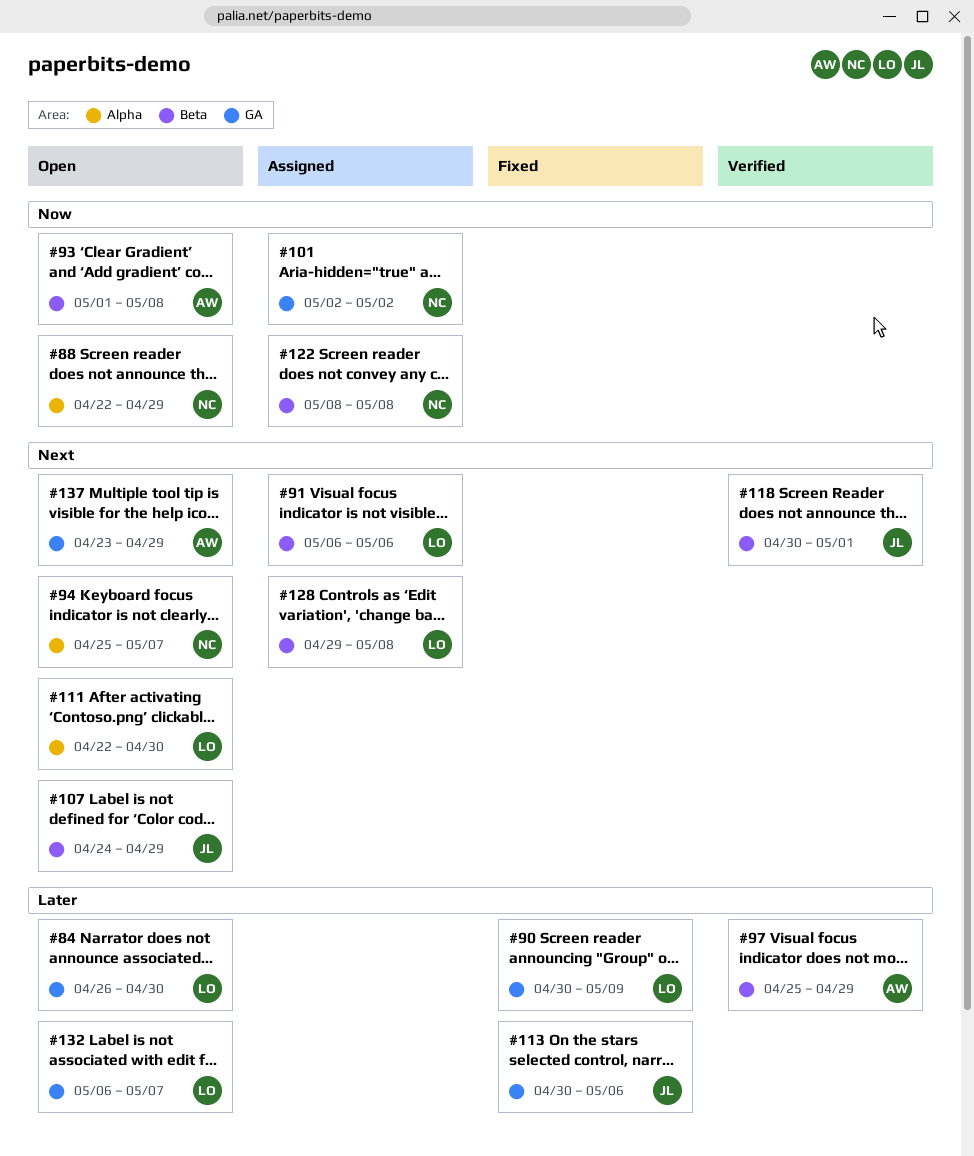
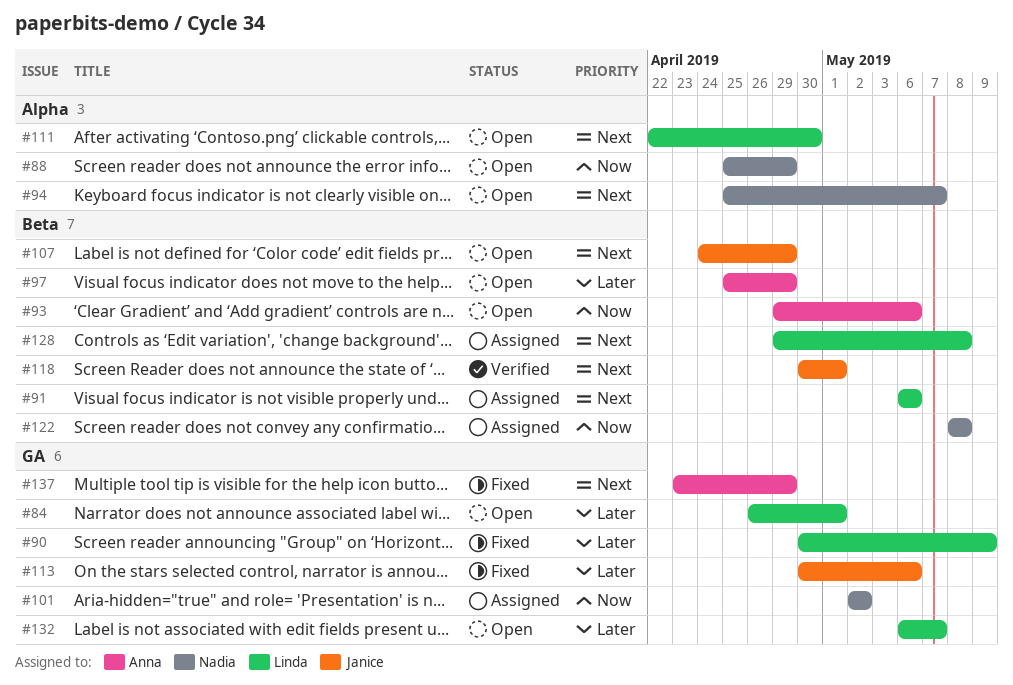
#84, due: Apr 30 -> May 1
#88, start: Apr 22 -> Apr 25
#93, start: May 1 -> Apr 29
#93, due: May 8 -> May 6
#97, status: Verified -> Open
#137, status: Open -> Fixed

